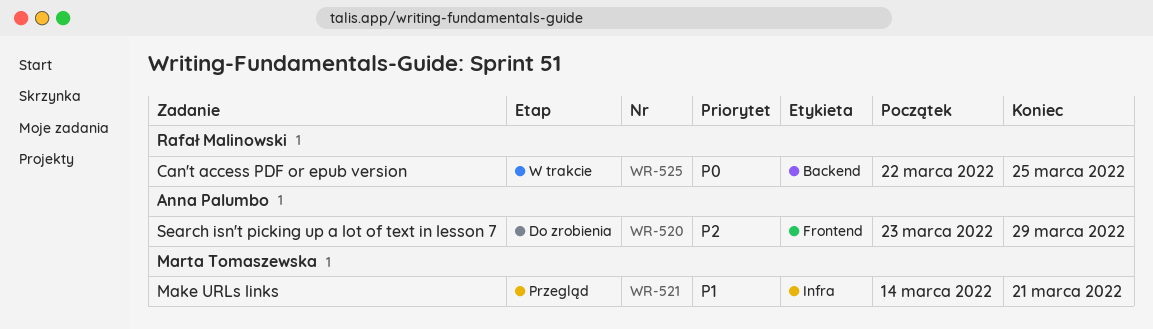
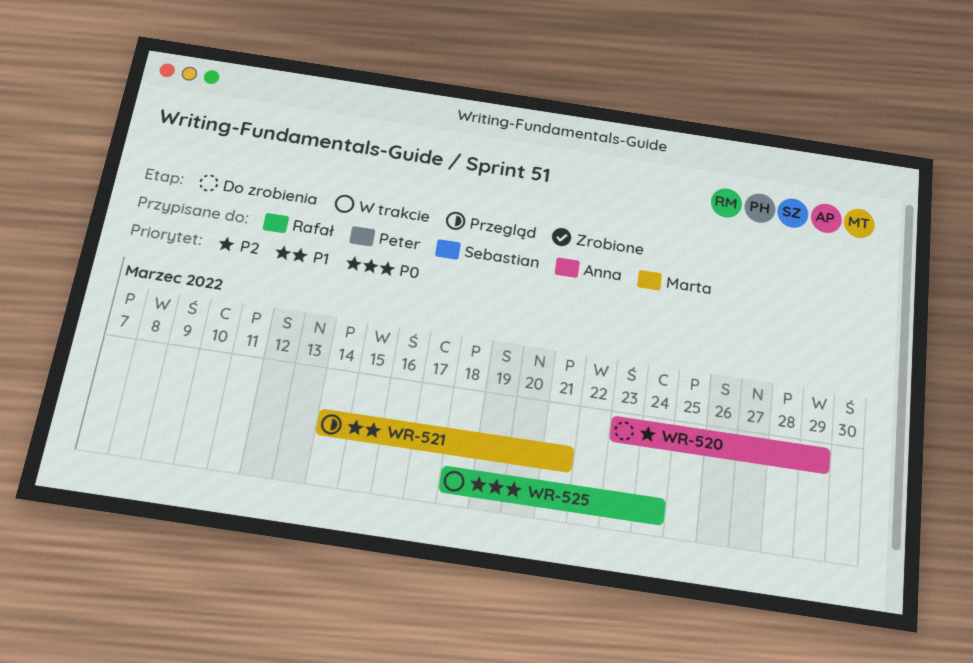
WR-525, start: Mar 22 -> Mar 18
WR-525, due: Mar 25 -> Mar 24

